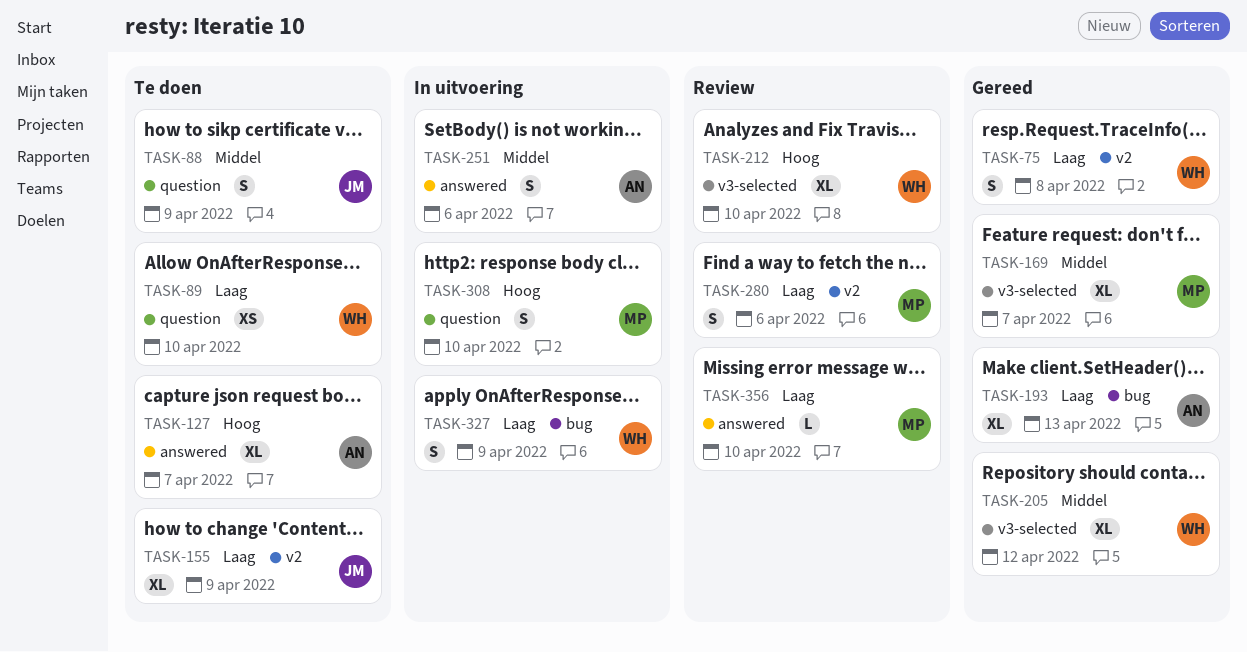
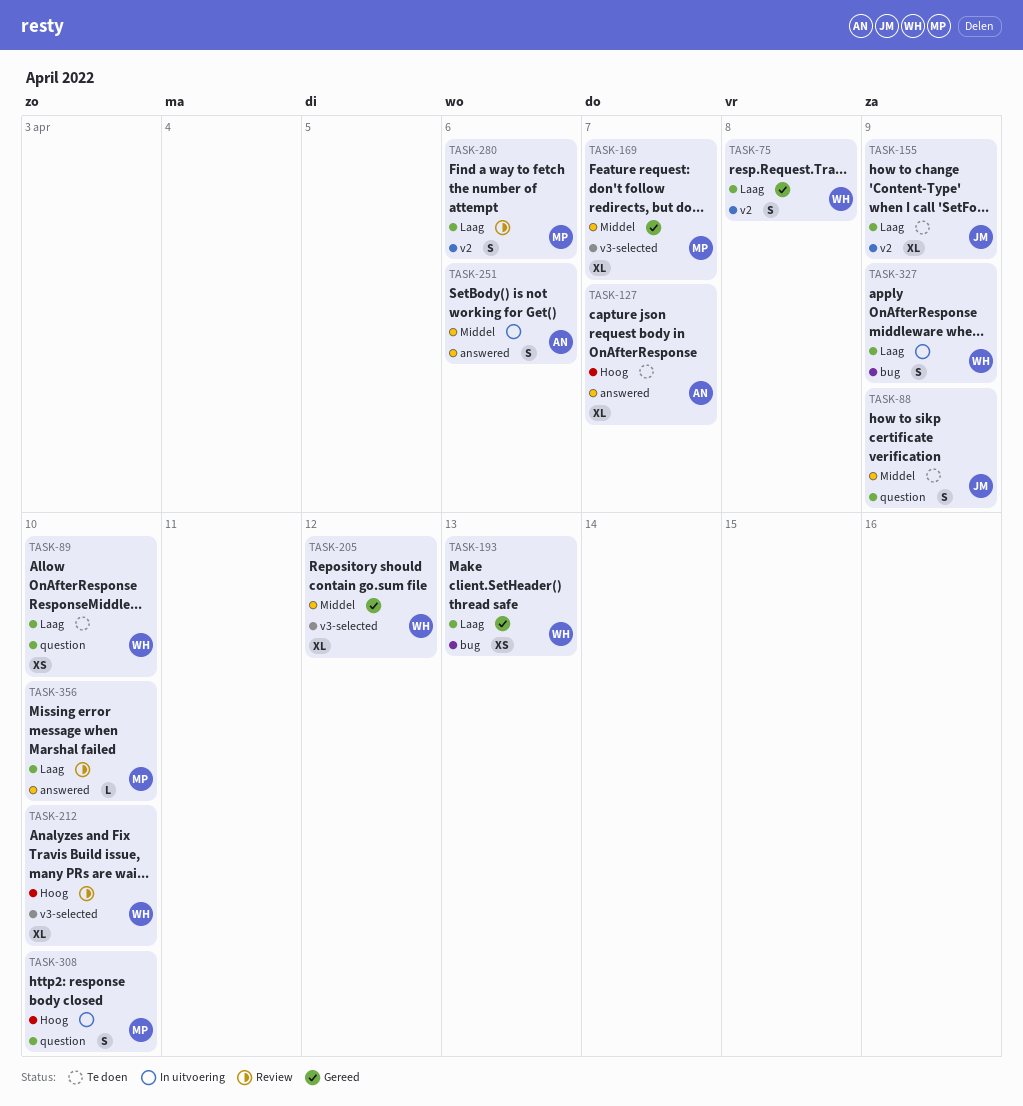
TASK-193, owner: AN -> WH
TASK-193, estimate: XL -> XS

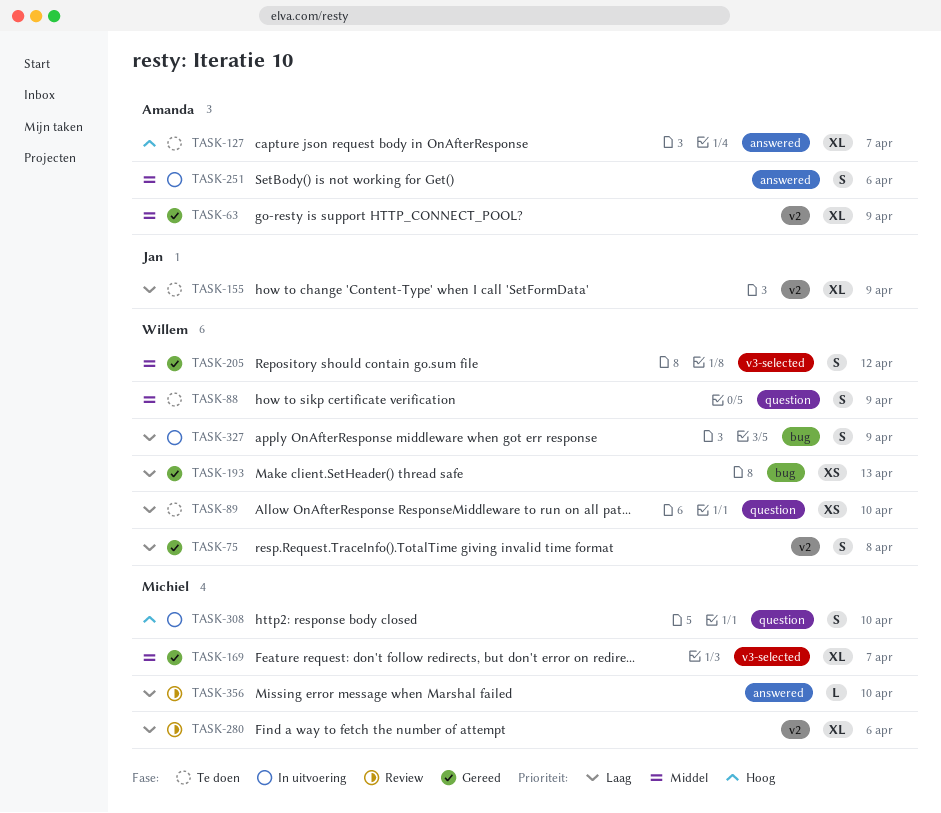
TASK-63: none -> present
TASK-88, owner: Jan -> Willem
TASK-205, estimate: XL -> S
TASK-212: present -> none
TASK-280, estimate: S -> XL

